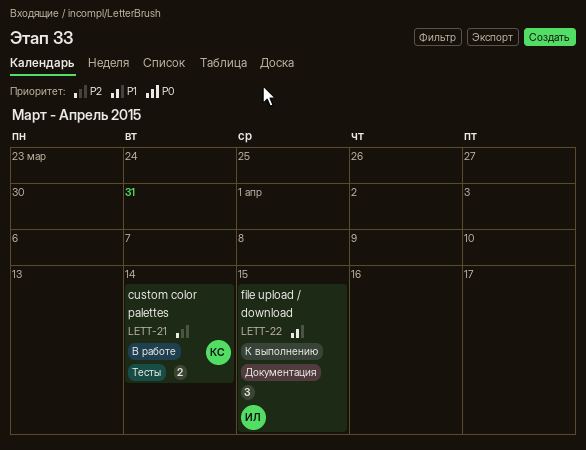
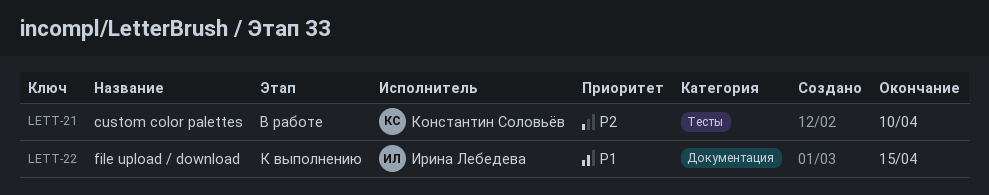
LETT-21, due: Apr 14 -> Apr 10

